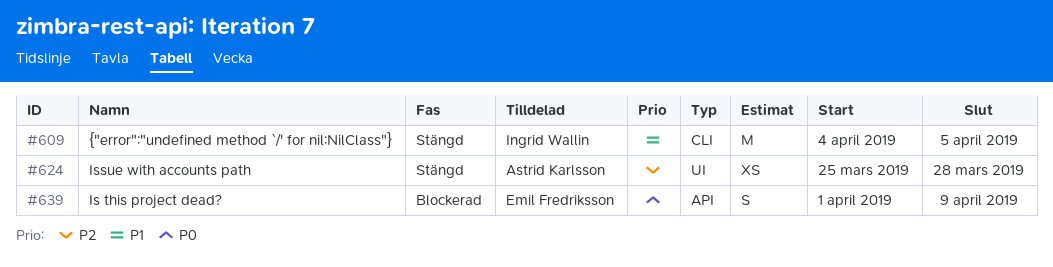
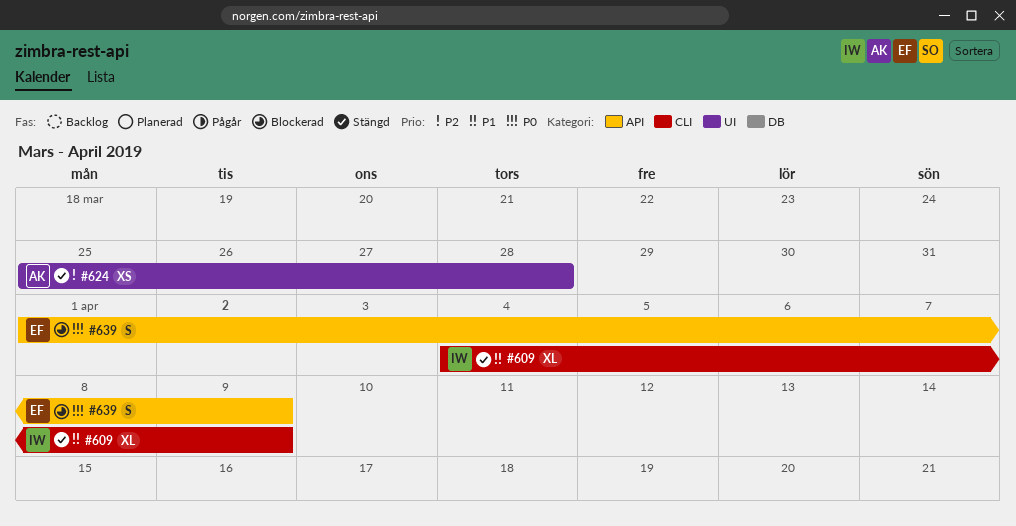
#609, estimate: M -> XL
#609, due: Apr 5 -> Apr 9

